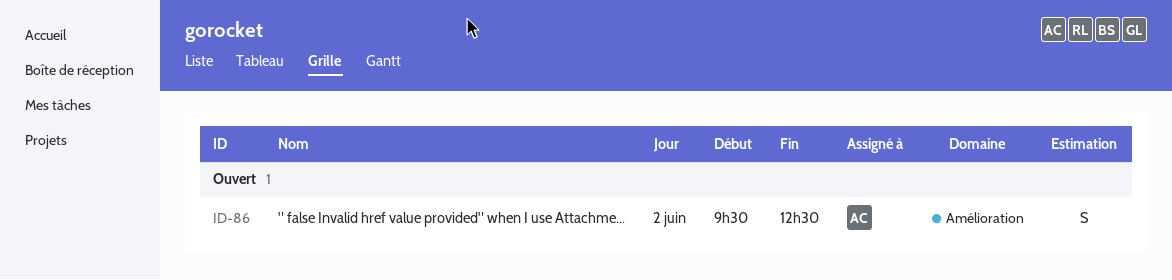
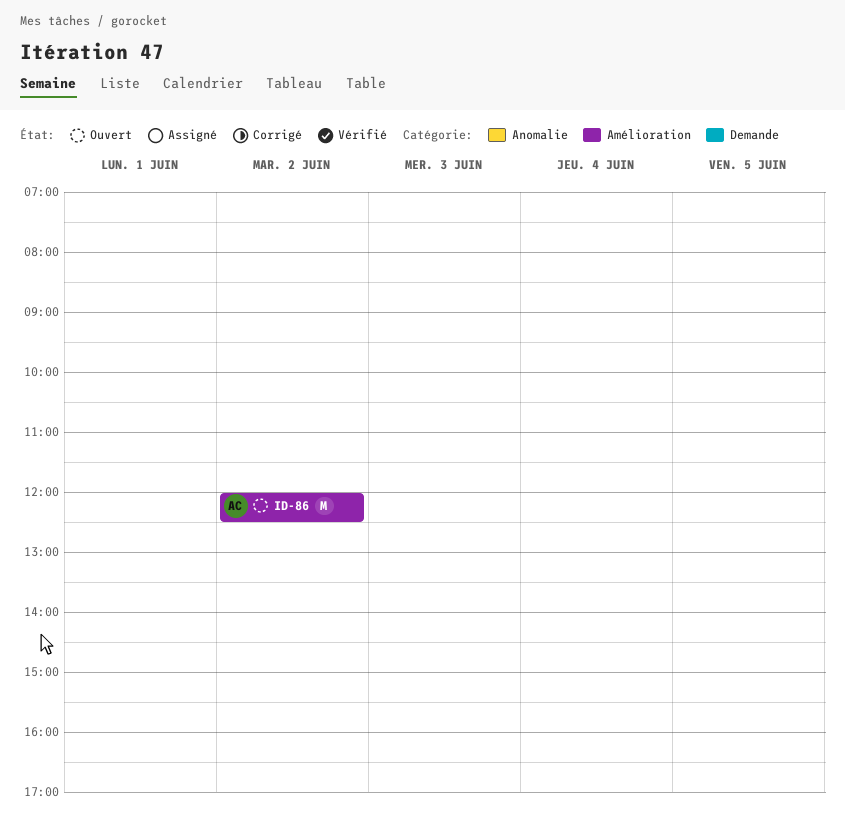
ID-86, estimate: S -> M
ID-86, begins: 09:30 -> 12:00

